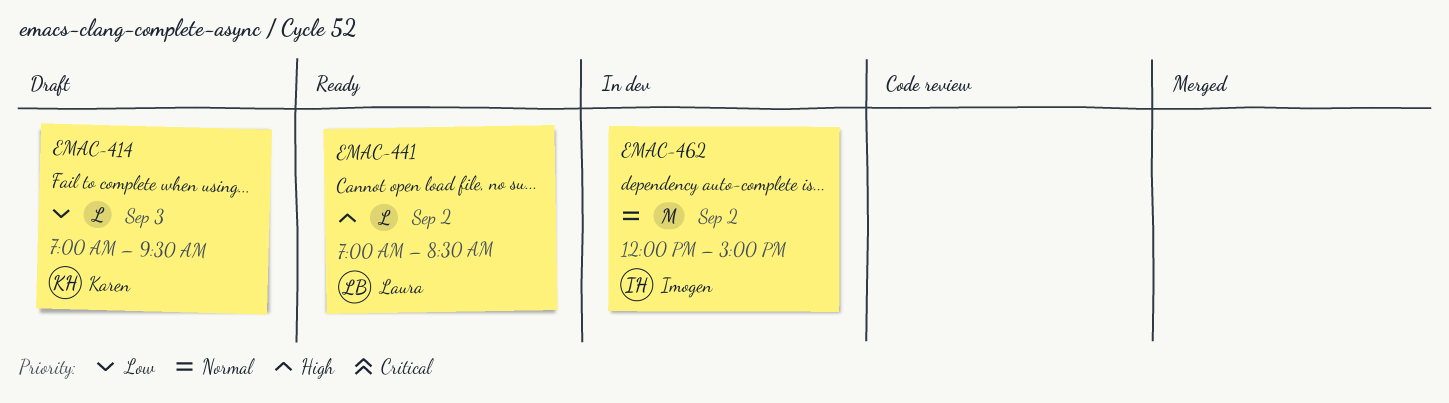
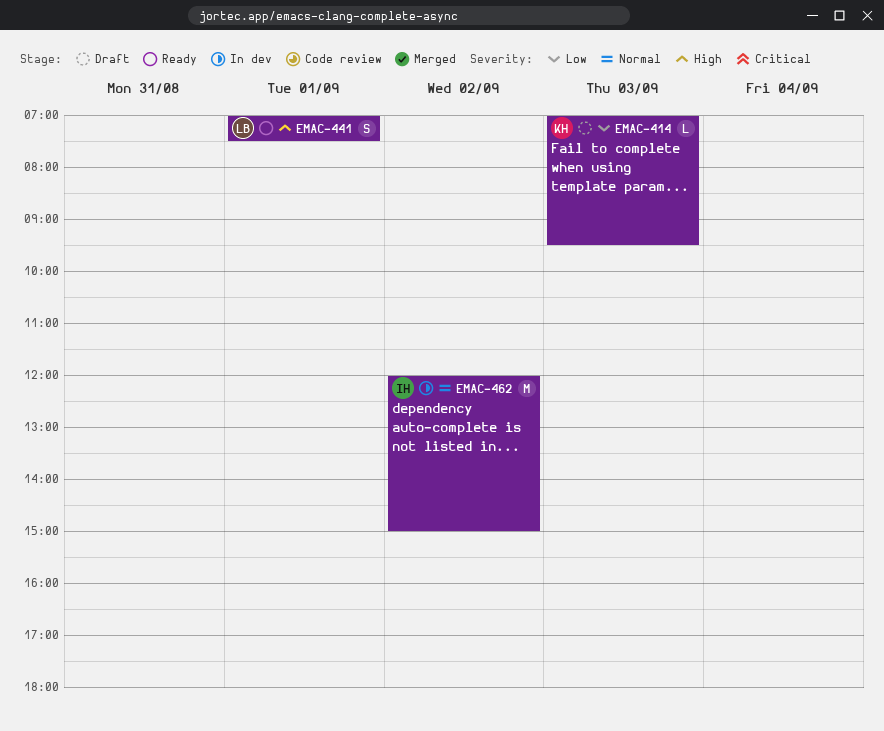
EMAC-441, estimate: L -> S
EMAC-441, day: Sep 2 -> Sep 1
EMAC-441, ends: 08:30 -> 07:30

